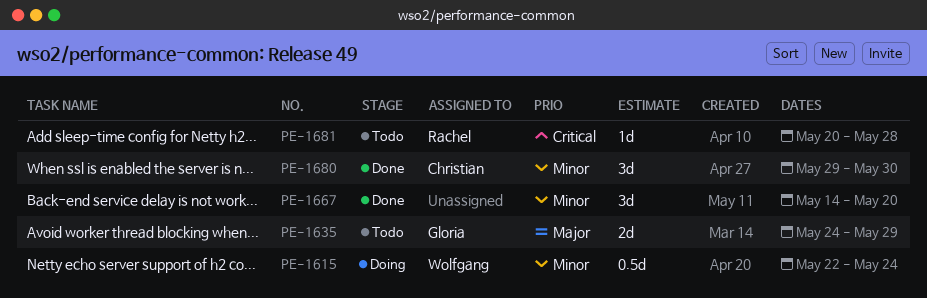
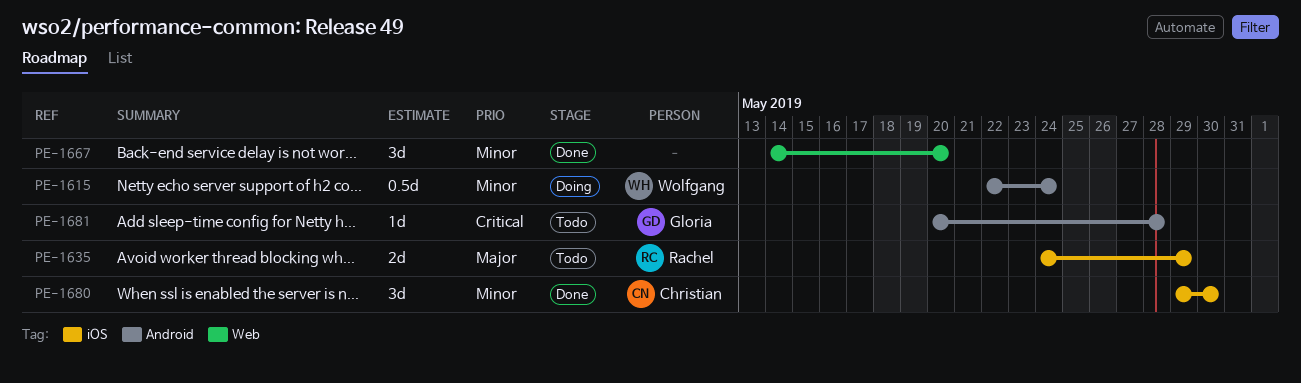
PE-1635, owner: Gloria -> Rachel
PE-1681, owner: Rachel -> Gloria

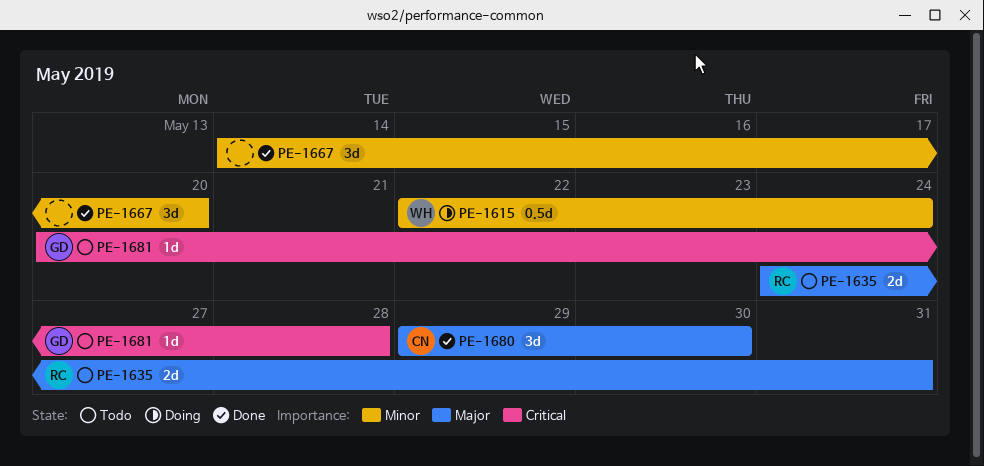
PE-1635, due: May 29 -> May 31
PE-1680, priority: Minor -> Major

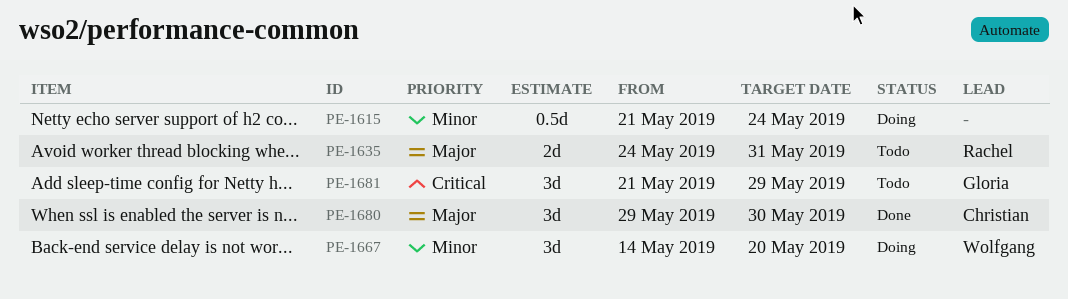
PE-1615, owner: Wolfgang -> none
PE-1615, start: May 22 -> May 21
PE-1667, status: Done -> Doing
PE-1667, owner: none -> Wolfgang
PE-1681, estimate: 1d -> 3d
PE-1681, start: May 20 -> May 21
PE-1681, due: May 28 -> May 29

